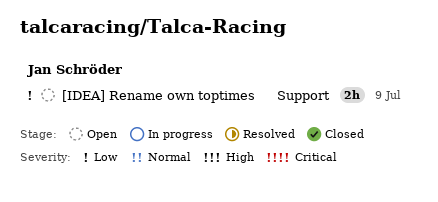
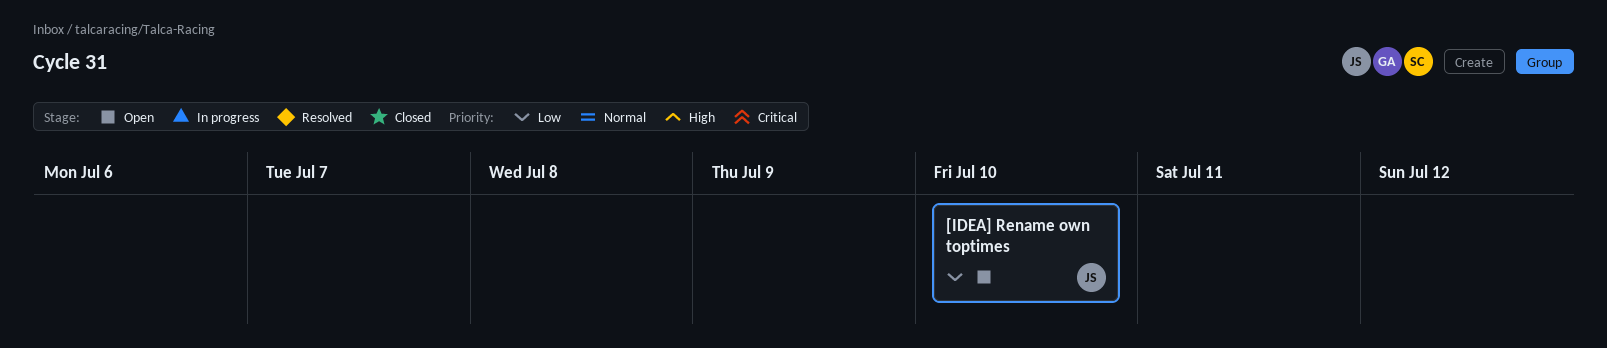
[IDEA] Rename own toptimes, due: Jul 9 -> Jul 10

